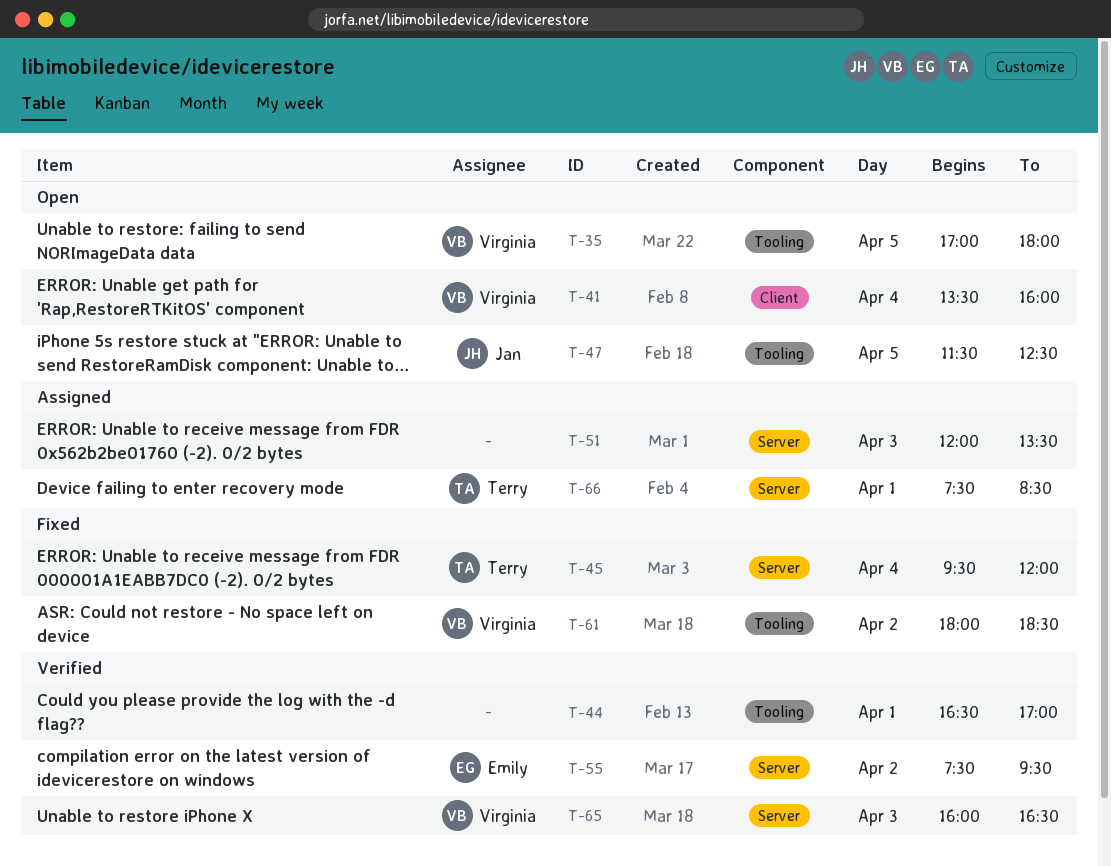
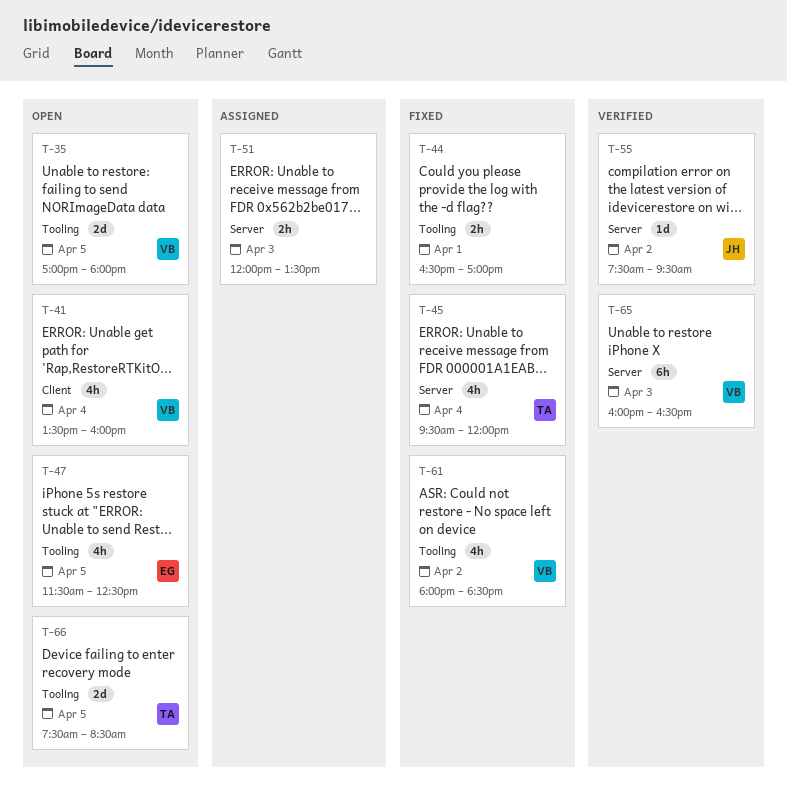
T-44, status: Verified -> Fixed
T-47, owner: Jan -> Emily
T-55, owner: Emily -> Jan
T-66, status: Assigned -> Open
T-66, label: Server -> Tooling
T-66, day: Apr 1 -> Apr 5

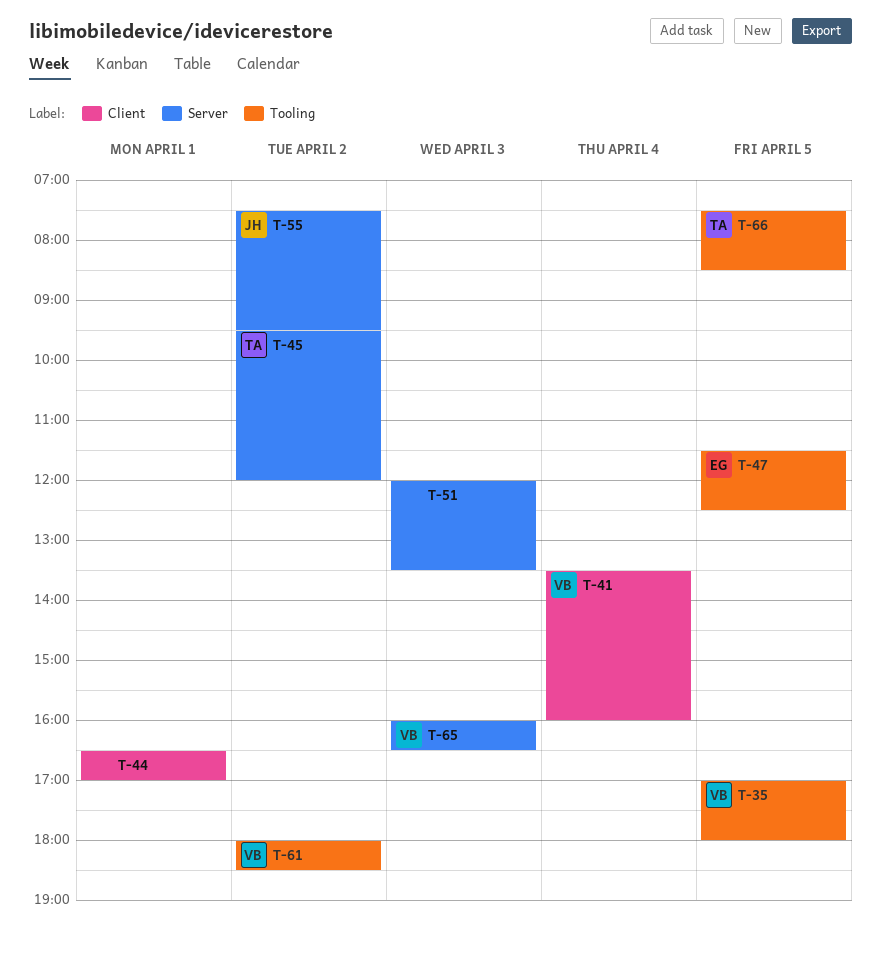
T-44, label: Tooling -> Client
T-45, day: Apr 4 -> Apr 2

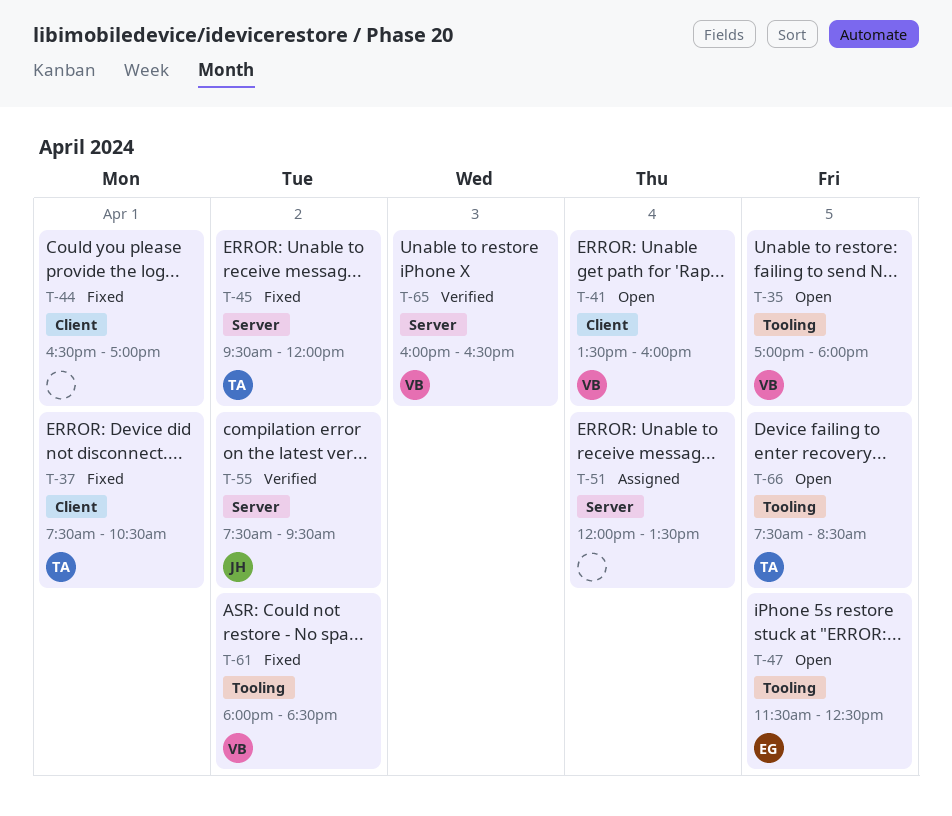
T-37: none -> present
T-51, day: Apr 3 -> Apr 4

